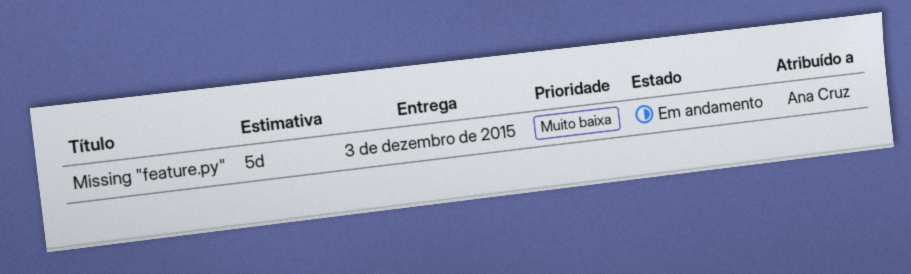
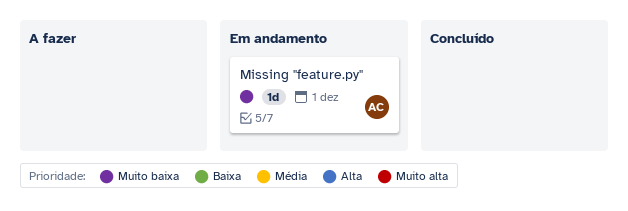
Missing "feature.py", estimate: 5d -> 1d
Missing "feature.py", due: Dec 3 -> Dec 1

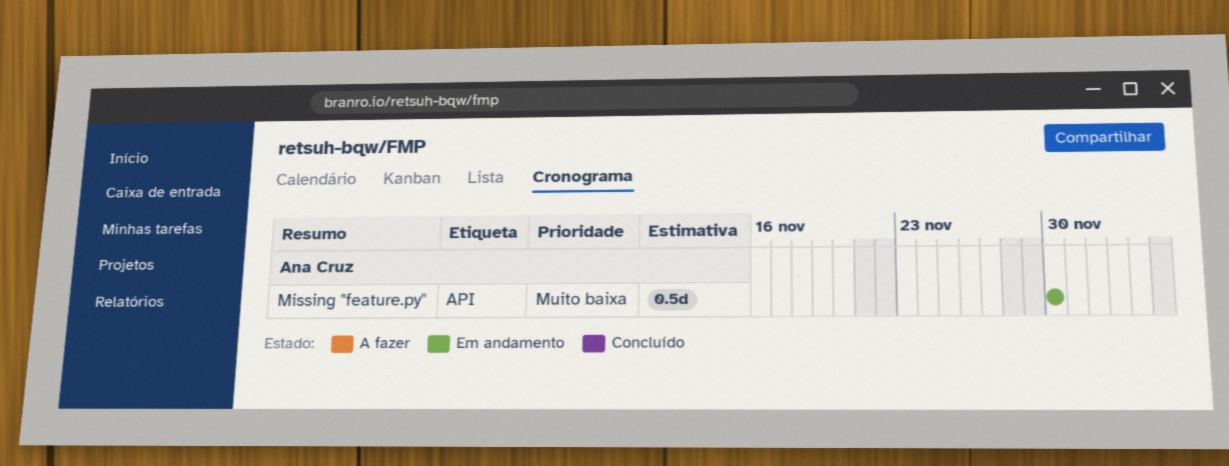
Missing "feature.py", estimate: 1d -> 0.5d
Missing "feature.py", due: Dec 1 -> Nov 30

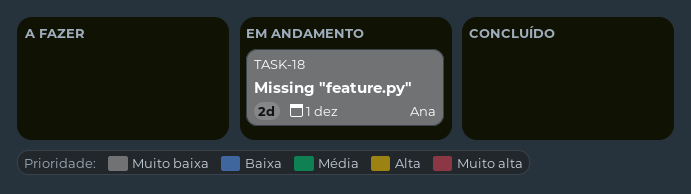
Missing "feature.py", estimate: 0.5d -> 2d
Missing "feature.py", due: Nov 30 -> Dec 1

